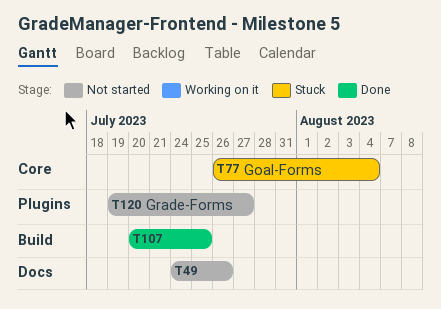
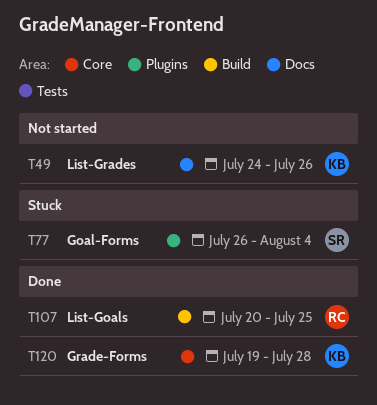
T77, label: Core -> Plugins
T120, status: Not started -> Done
T120, label: Plugins -> Core
T120, due: Jul 27 -> Jul 28

